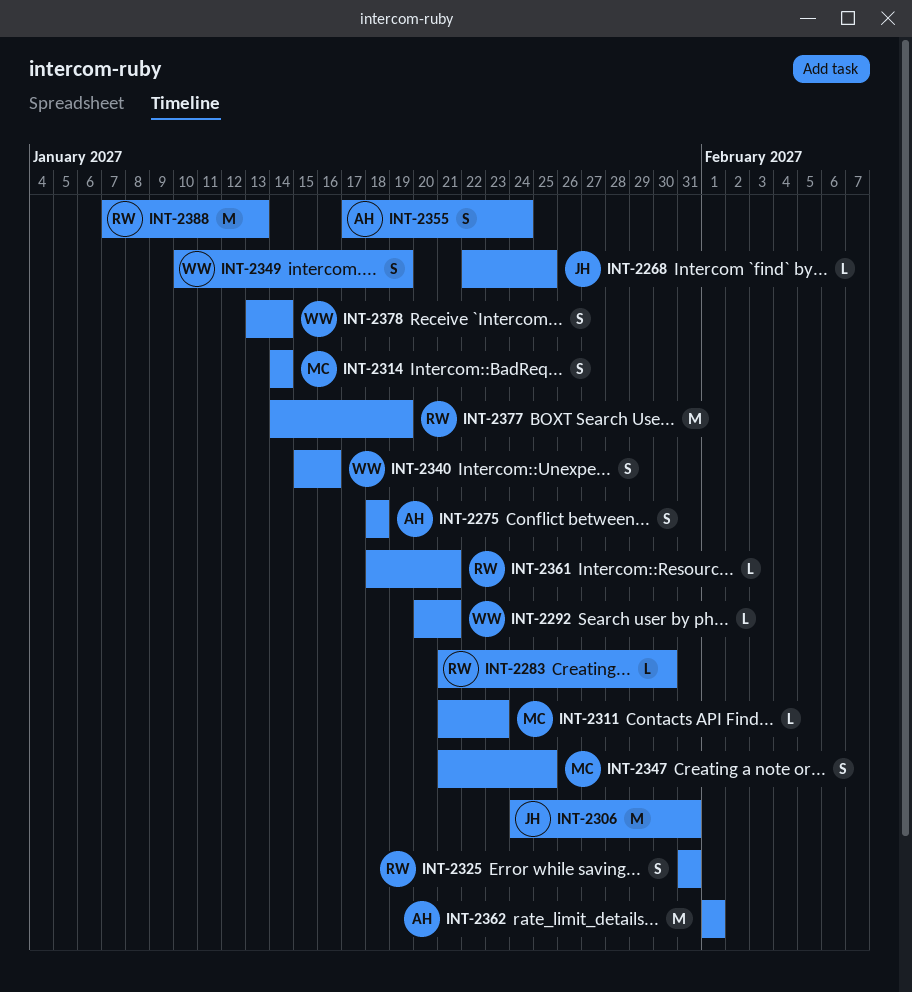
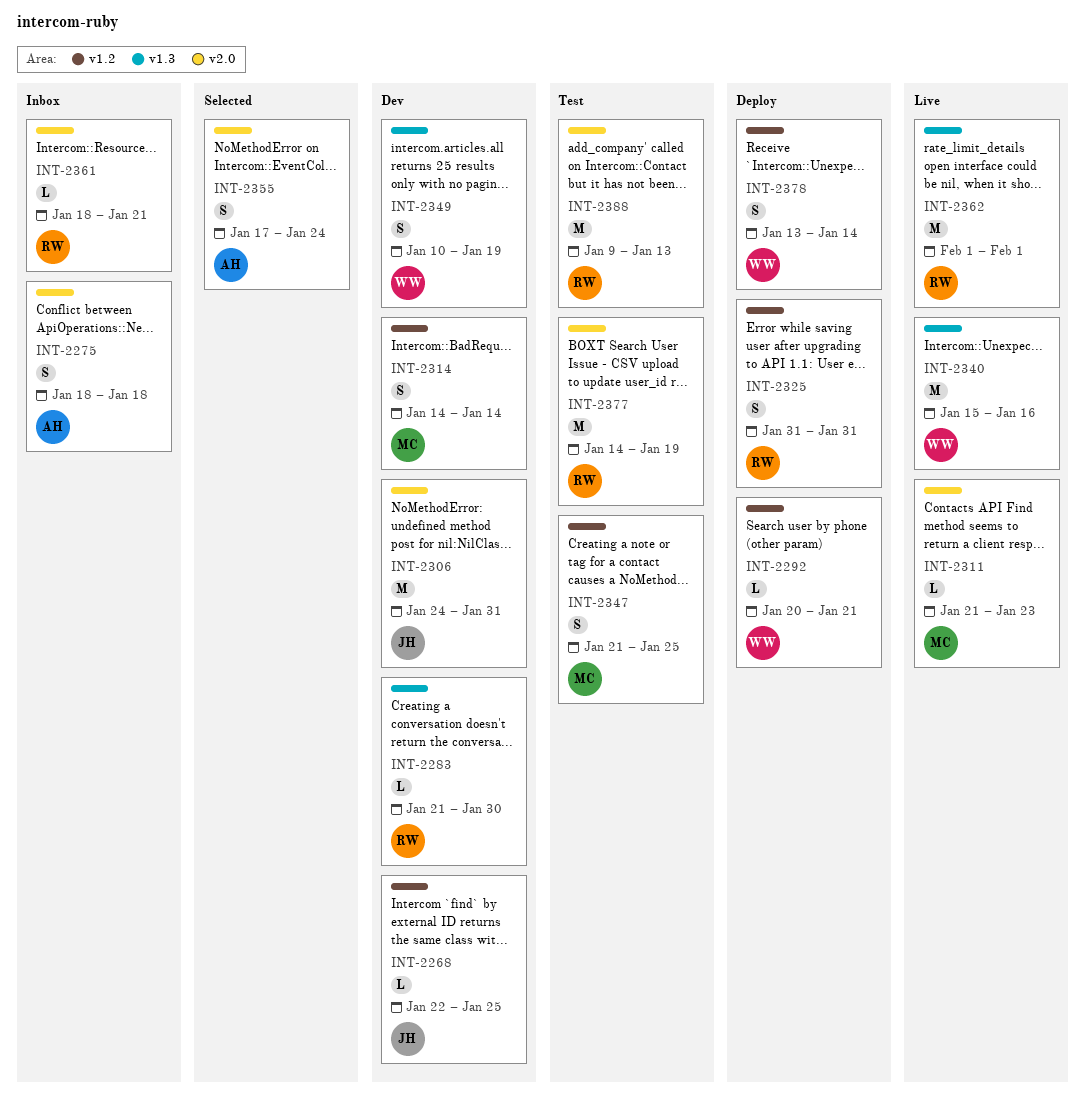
INT-2340, estimate: S -> M
INT-2362, owner: AH -> RW
INT-2388, start: Jan 7 -> Jan 9

